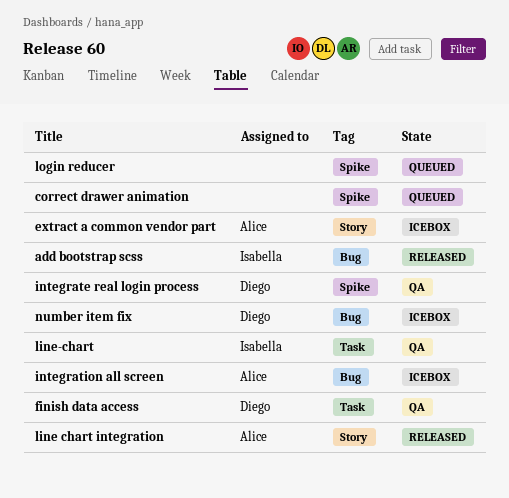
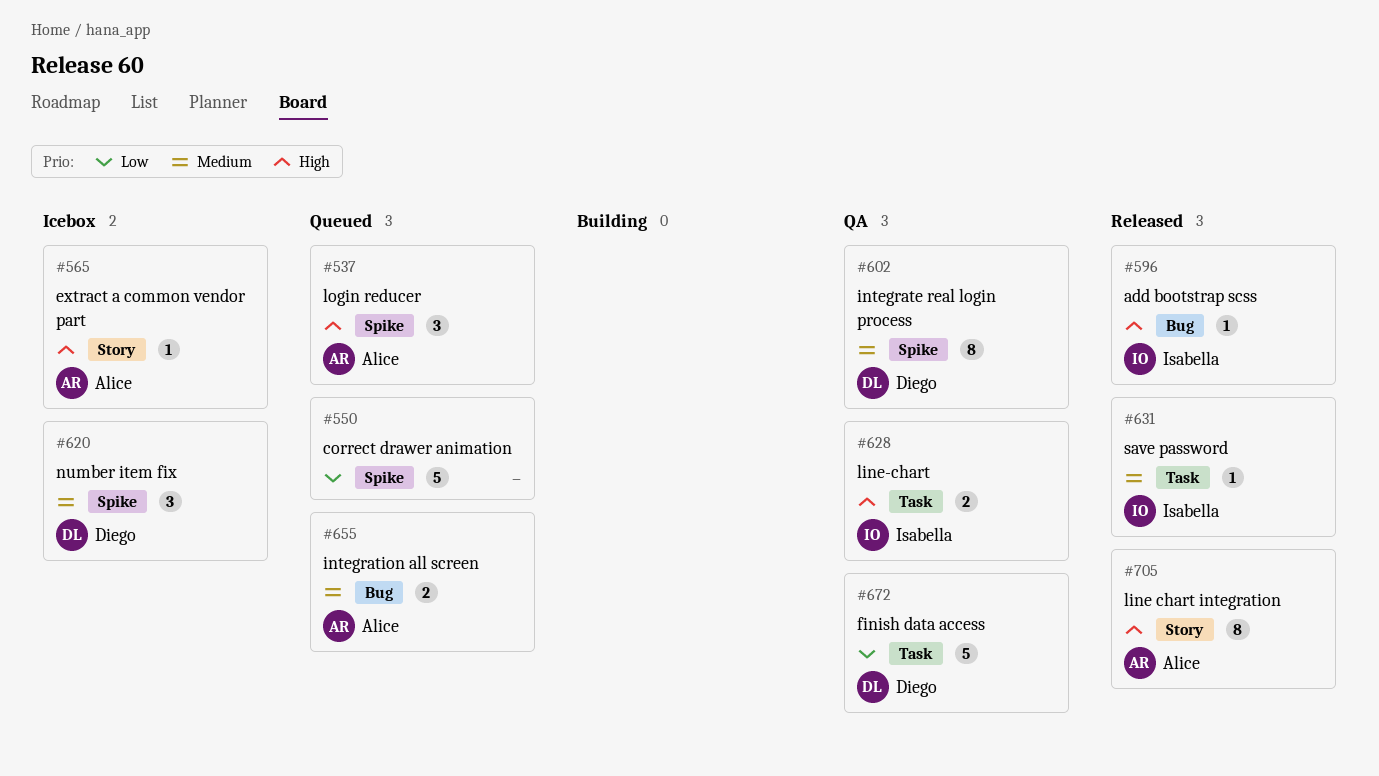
integration all screen, status: Icebox -> Queued
login reducer, owner: none -> Alice
number item fix, label: Bug -> Spike
save password: none -> present

